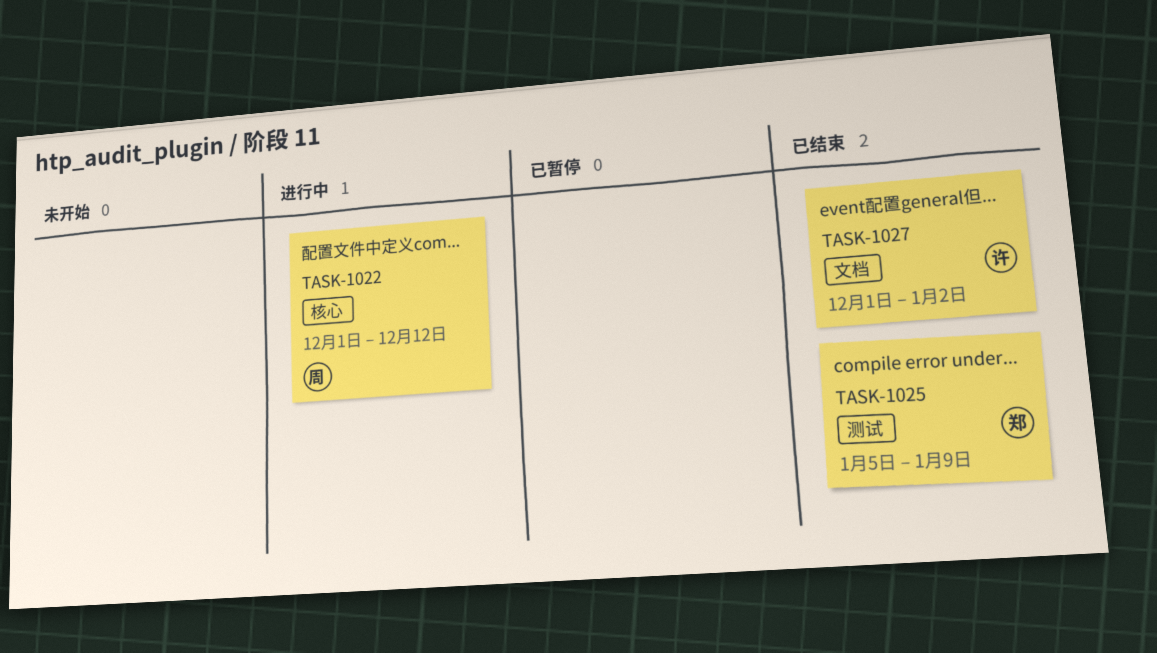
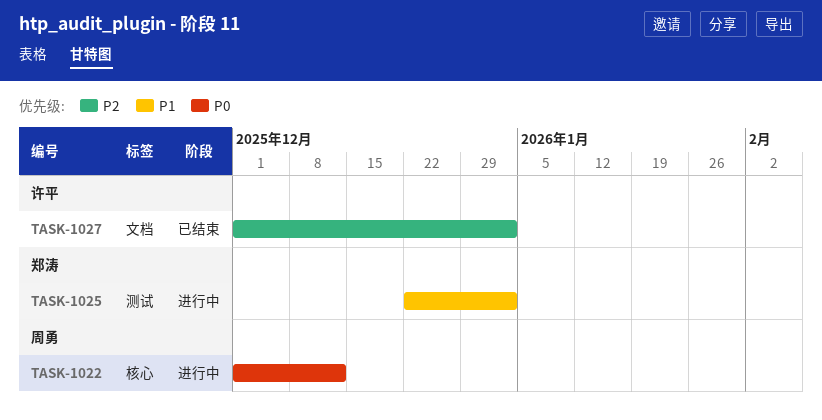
TASK-1025, status: 已结束 -> 进行中
TASK-1025, start: Jan 5 -> Dec 22
TASK-1025, due: Jan 9 -> Jan 2

